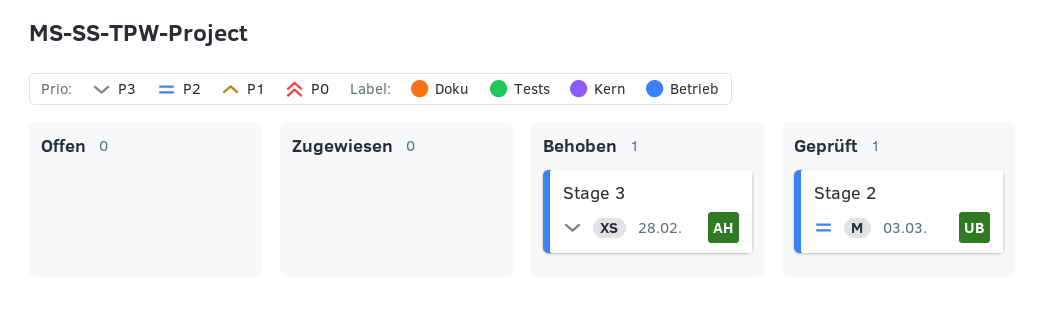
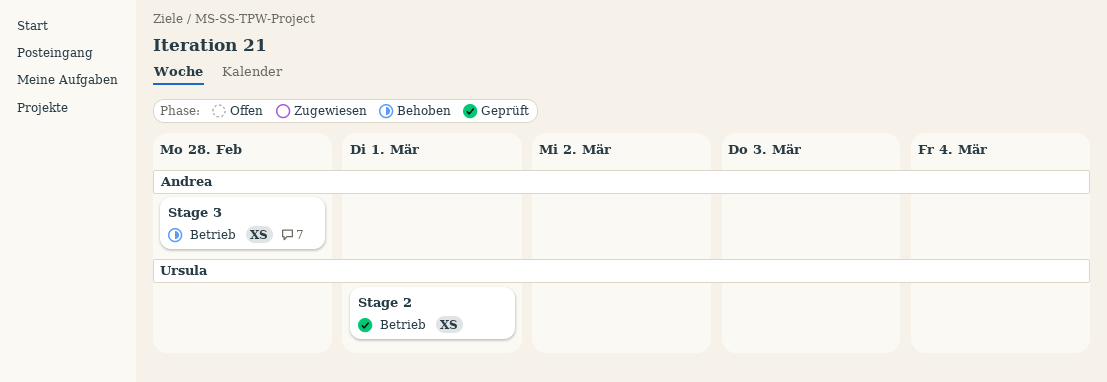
Stage 2, estimate: M -> XS
Stage 2, due: Mar 3 -> Mar 1

